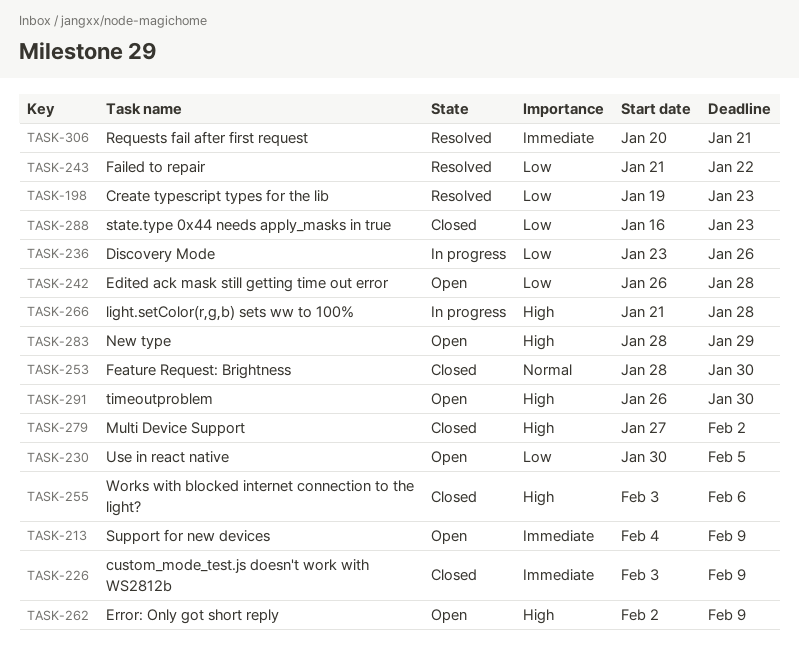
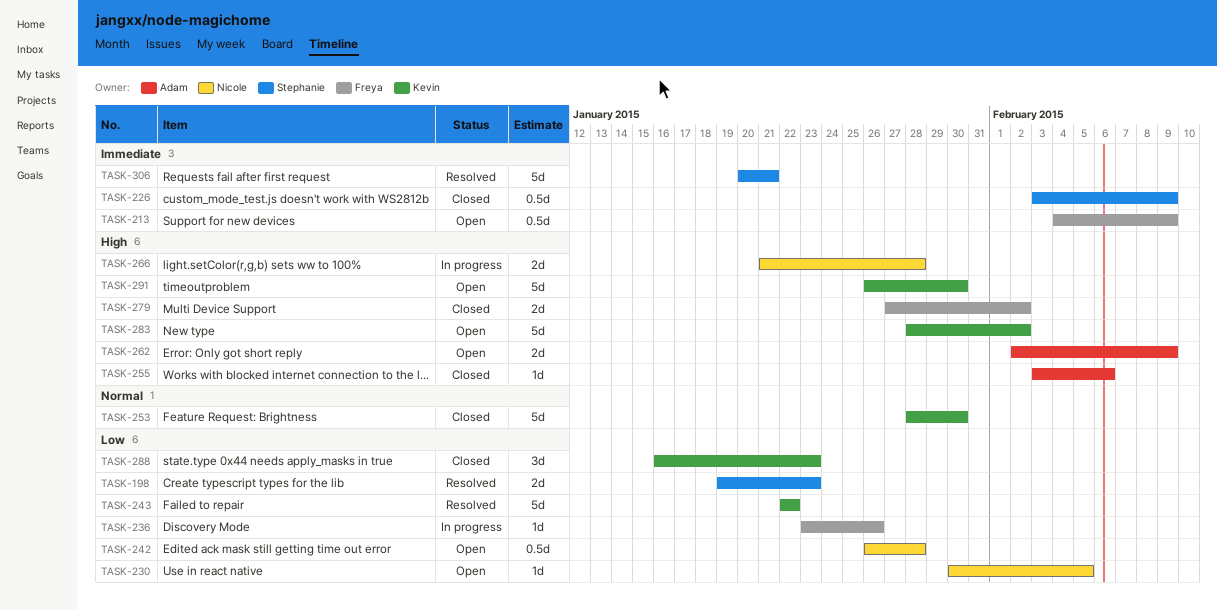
TASK-243, start: Jan 21 -> Jan 22
TASK-283, due: Jan 29 -> Feb 2

